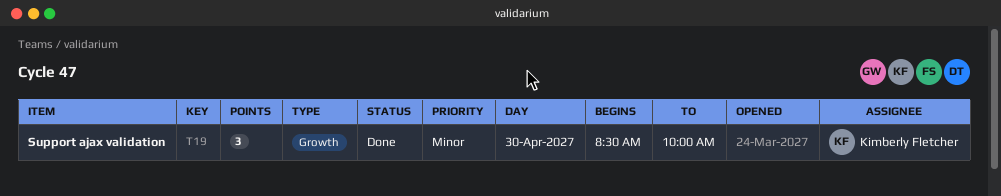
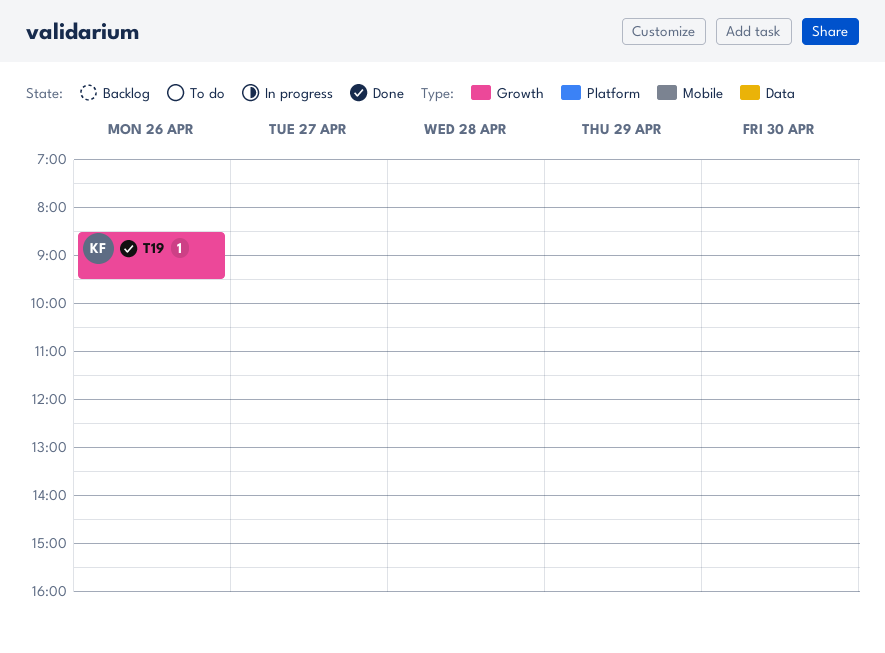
T19, estimate: 3 -> 1
T19, day: Apr 30 -> Apr 26
T19, ends: 10:00 -> 09:30

